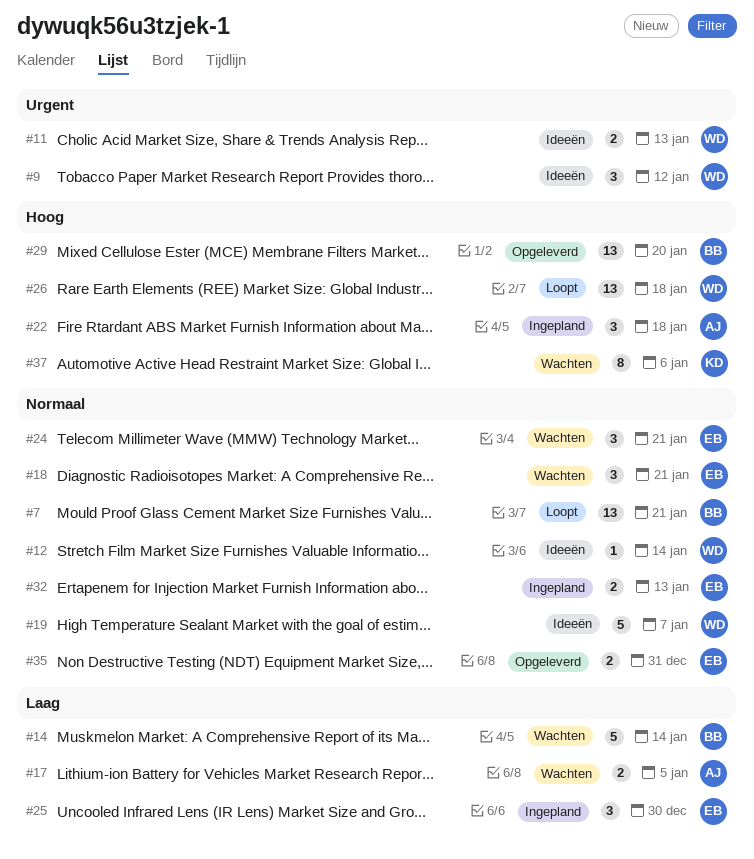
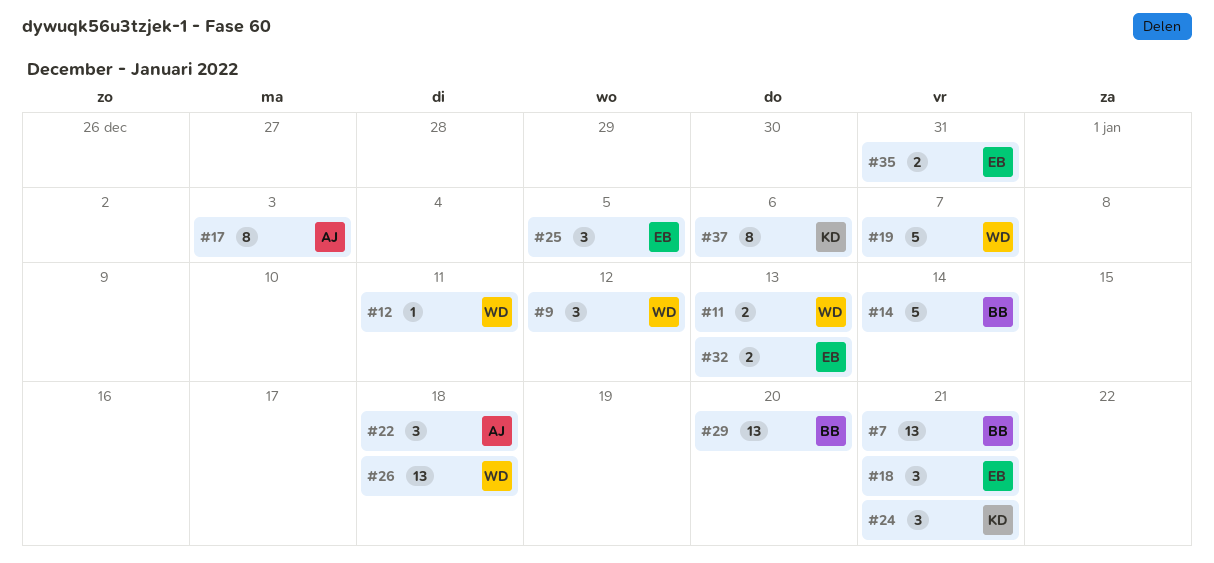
#12, due: Jan 14 -> Jan 11
#17, estimate: 2 -> 8
#17, due: Jan 5 -> Jan 3
#24, owner: EB -> KD
#25, due: Dec 30 -> Jan 5

